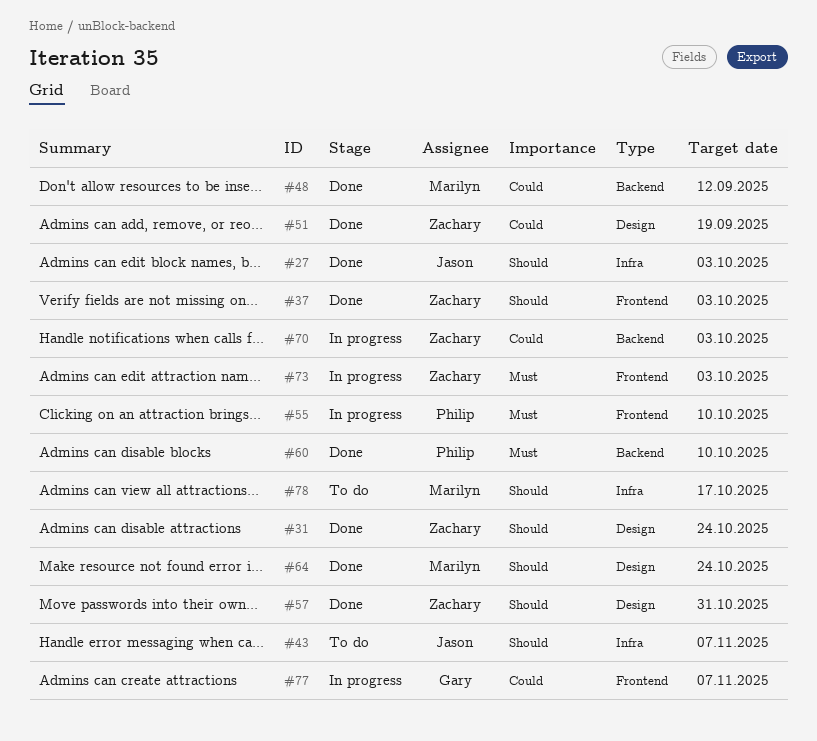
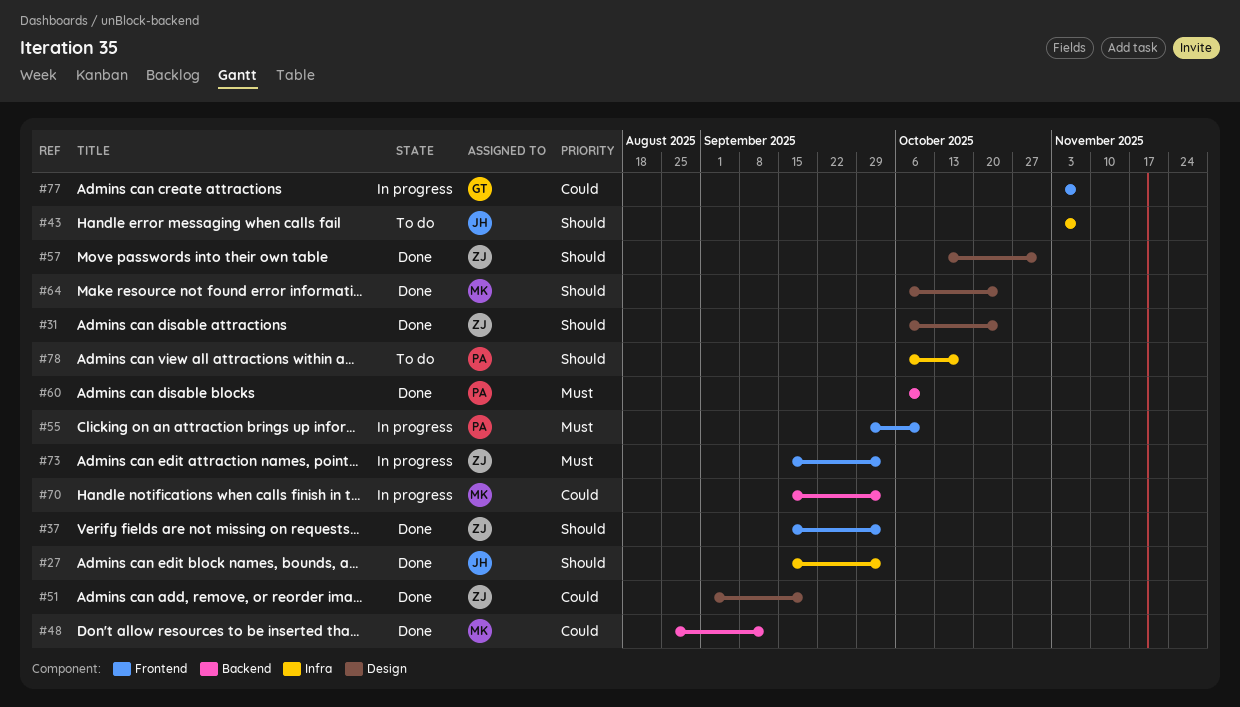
#70, owner: Zachary -> Marilyn
#78, owner: Marilyn -> Philip

